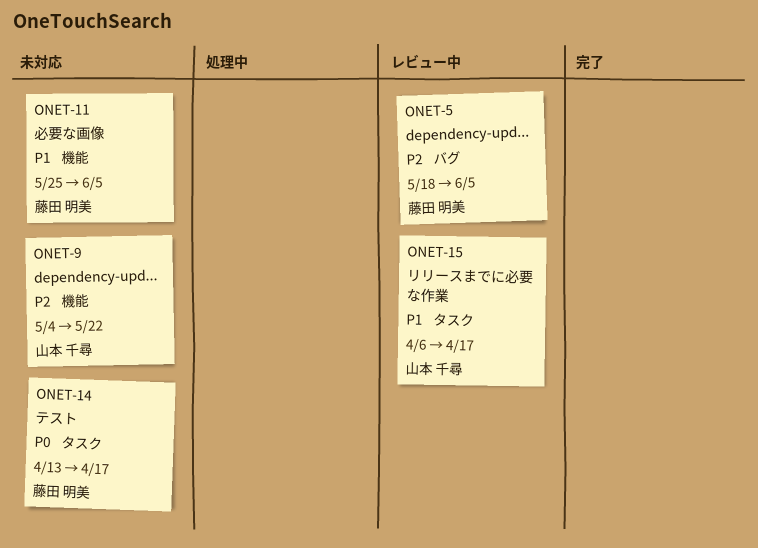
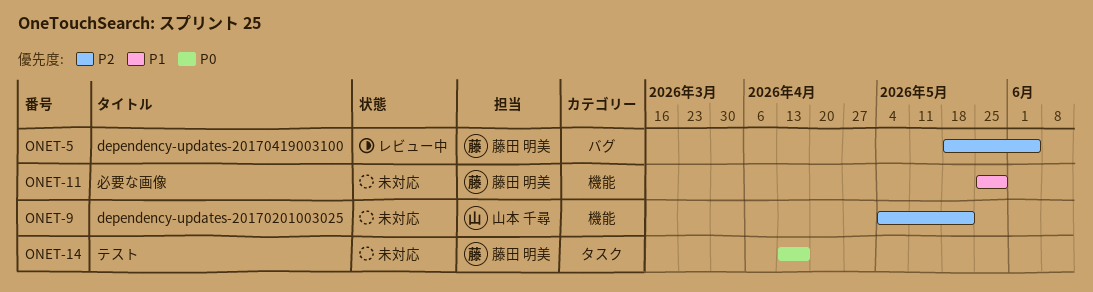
ONET-11, due: Jun 5 -> May 29
ONET-15: present -> none

